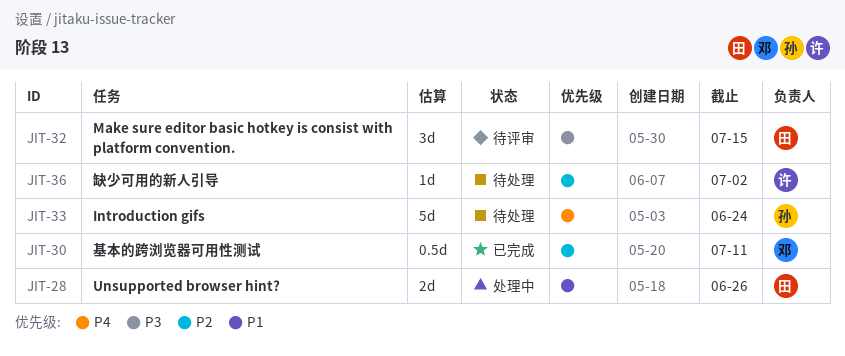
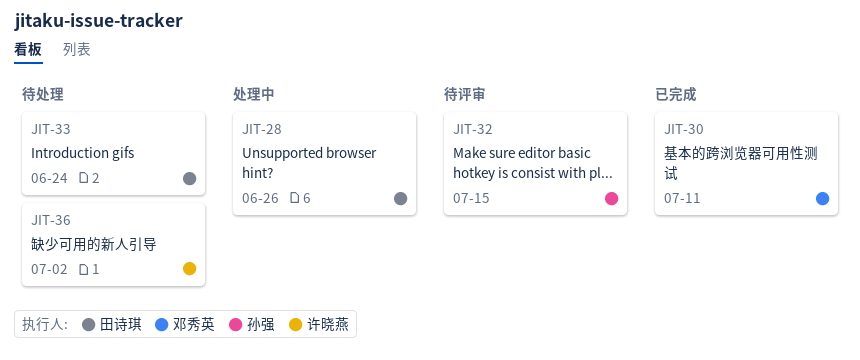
JIT-32, owner: 田诗琪 -> 孙强
JIT-33, owner: 孙强 -> 田诗琪

